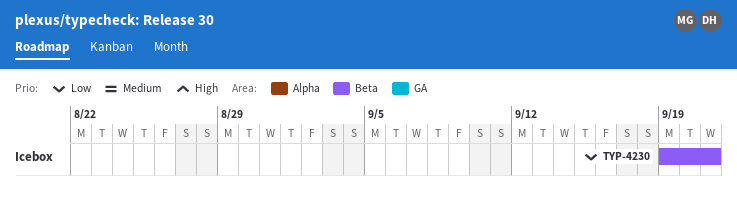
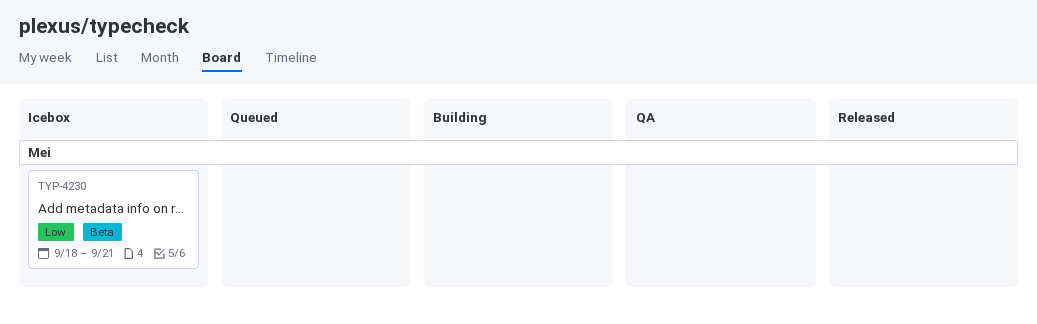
TYP-4230, start: Sep 19 -> Sep 18

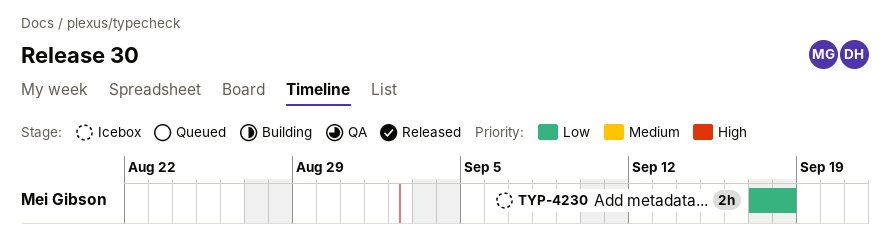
TYP-4230, start: Sep 18 -> Sep 17
TYP-4230, due: Sep 21 -> Sep 18

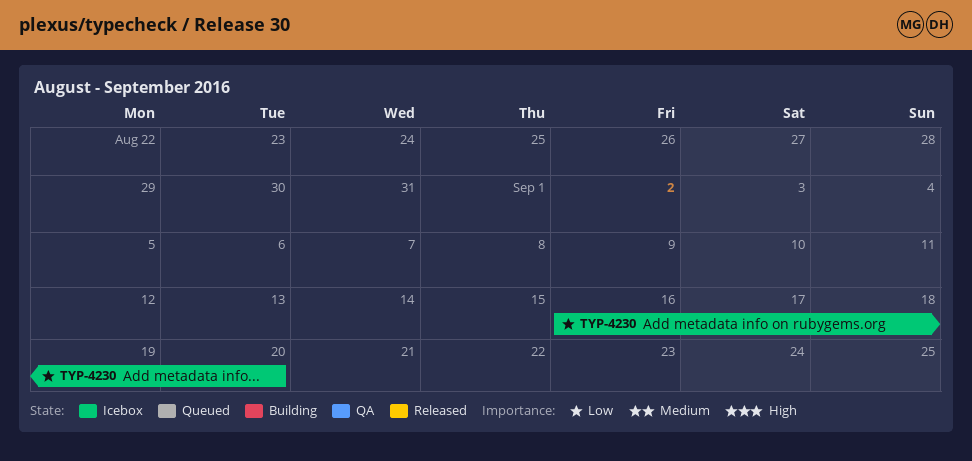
TYP-4230, start: Sep 17 -> Sep 16
TYP-4230, due: Sep 18 -> Sep 20

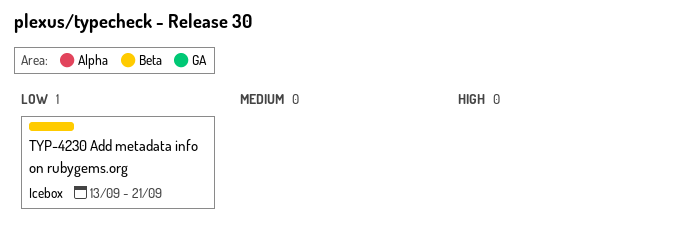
TYP-4230, start: Sep 16 -> Sep 13
TYP-4230, due: Sep 20 -> Sep 21

